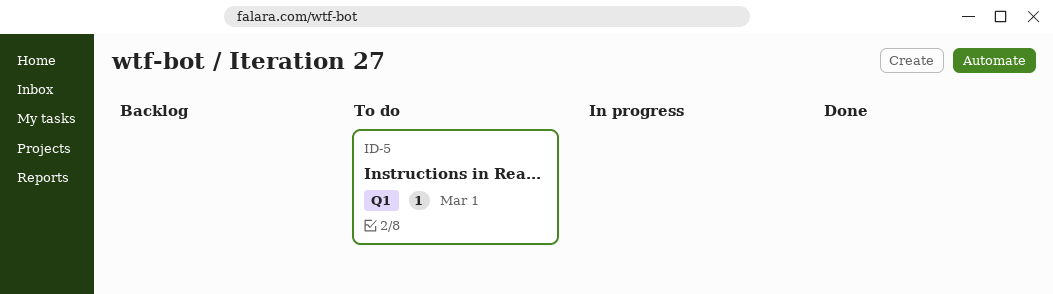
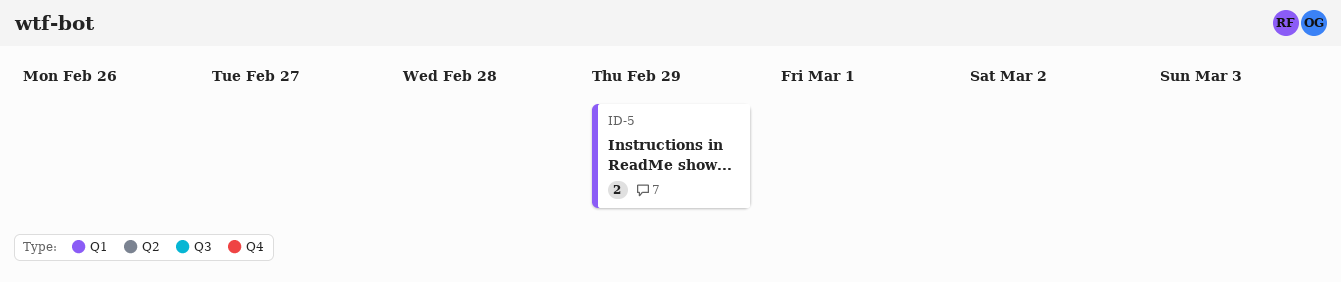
ID-5, estimate: 1 -> 2
ID-5, due: Mar 1 -> Feb 29

